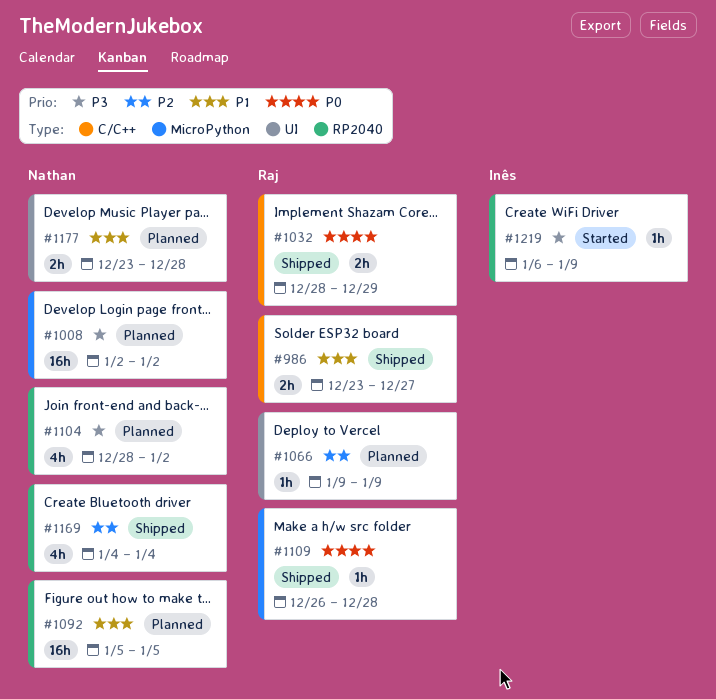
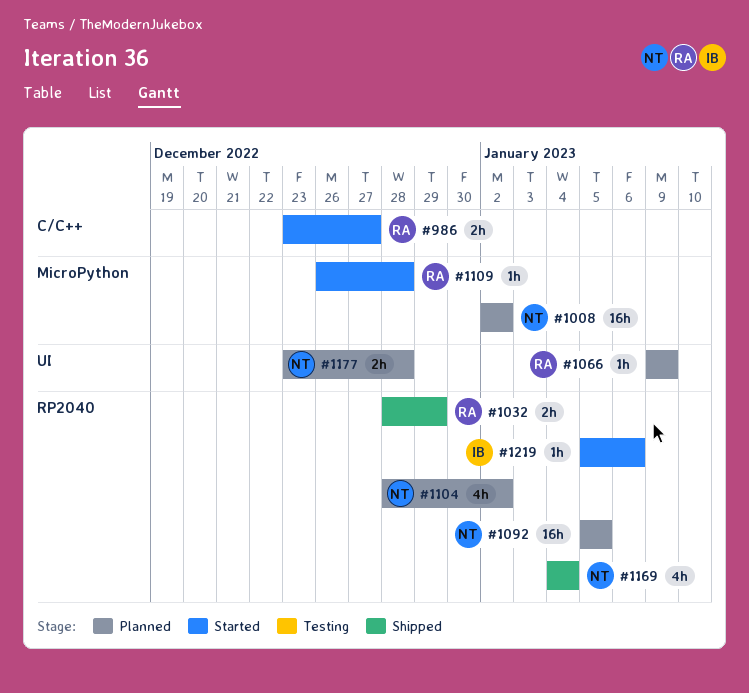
#986, status: Shipped -> Started
#1032, label: C/C++ -> RP2040
#1109, status: Shipped -> Started
#1219, start: Jan 6 -> Jan 5
#1219, due: Jan 9 -> Jan 6

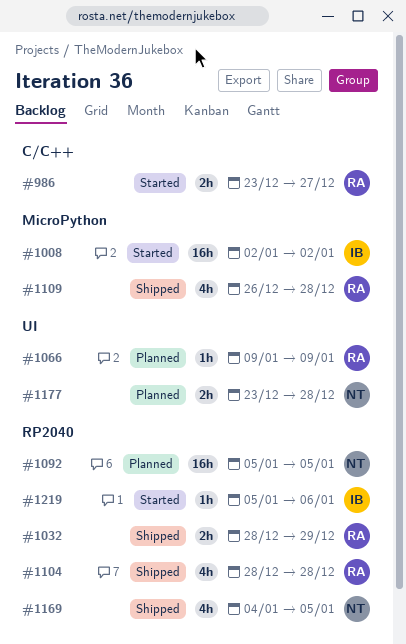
#1008, status: Planned -> Started
#1008, owner: NT -> IB
#1104, status: Planned -> Shipped
#1104, owner: NT -> RA
#1104, due: Jan 2 -> Dec 28
#1109, status: Started -> Shipped
#1109, estimate: 1h -> 4h
#1169, due: Jan 4 -> Jan 5

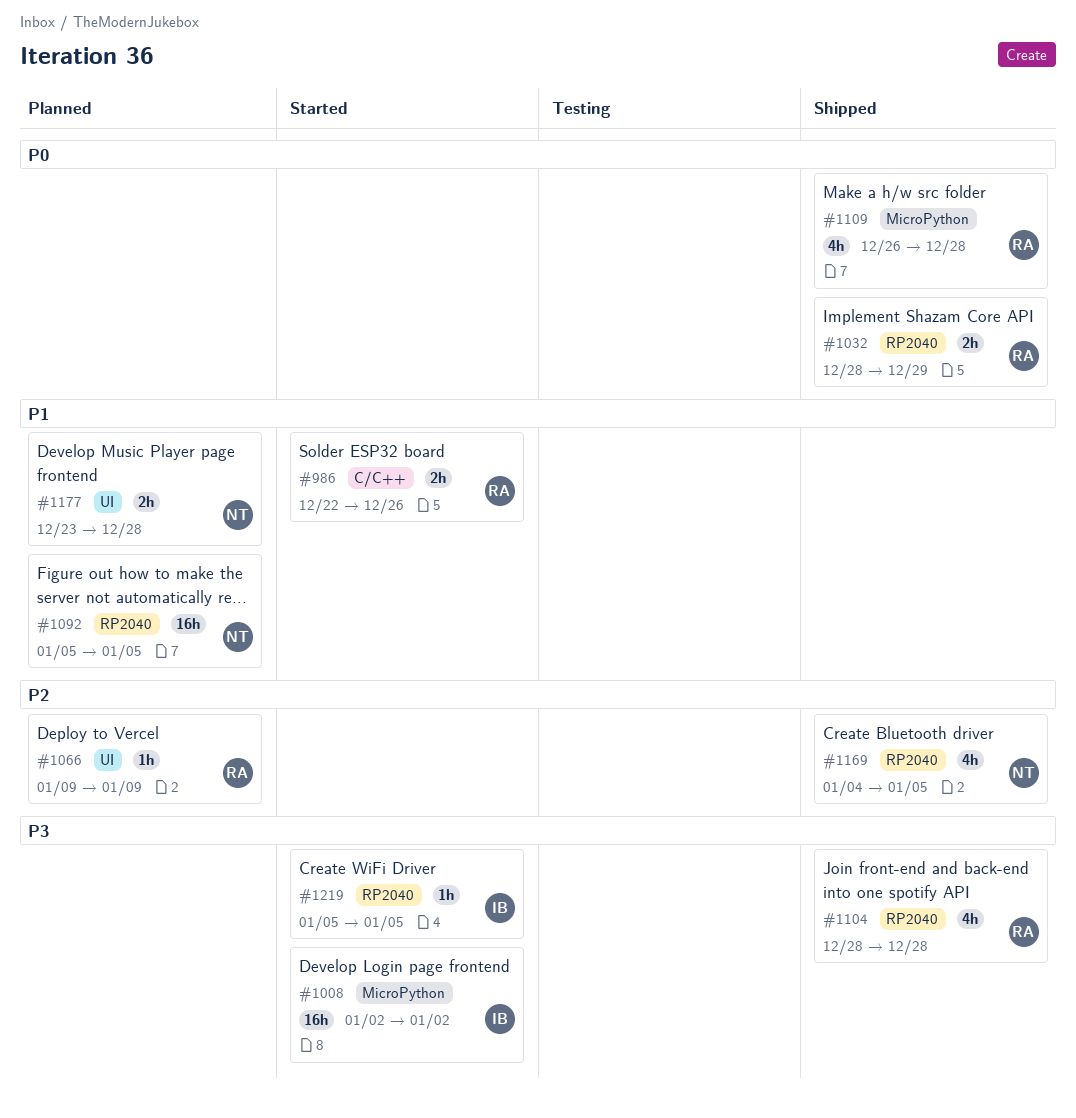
#986, start: Dec 23 -> Dec 22
#986, due: Dec 27 -> Dec 26
#1219, due: Jan 6 -> Jan 5

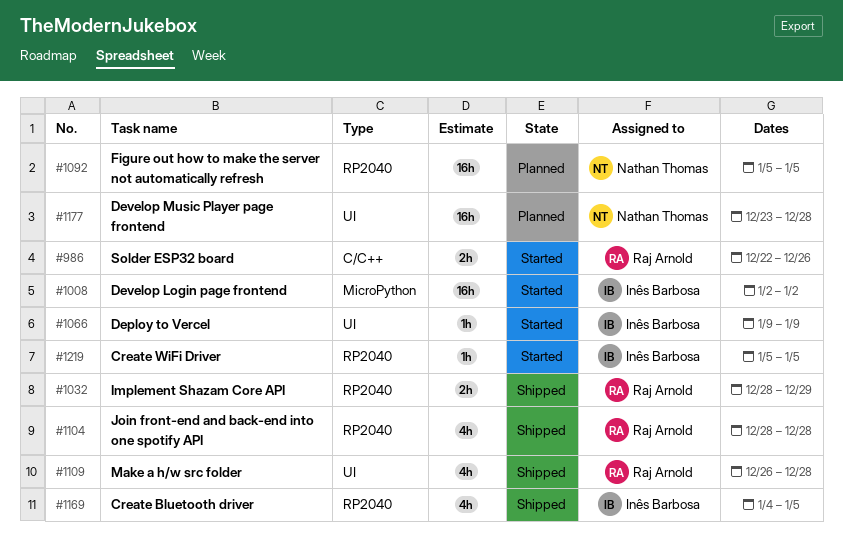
#1066, status: Planned -> Started
#1066, owner: Raj Arnold -> Inês Barbosa
#1109, label: MicroPython -> UI
#1169, owner: Nathan Thomas -> Inês Barbosa
#1177, estimate: 2h -> 16h

